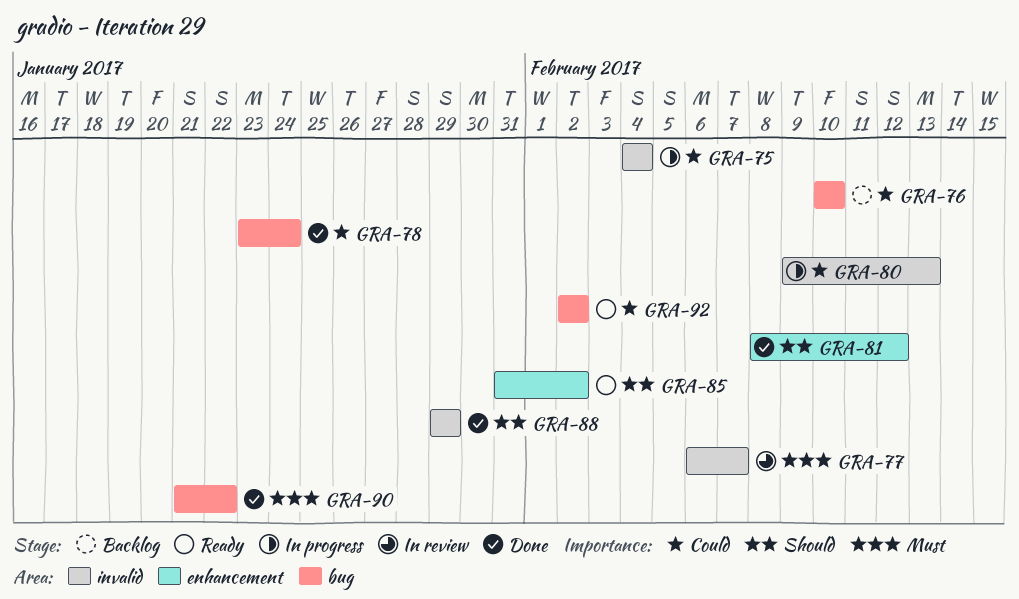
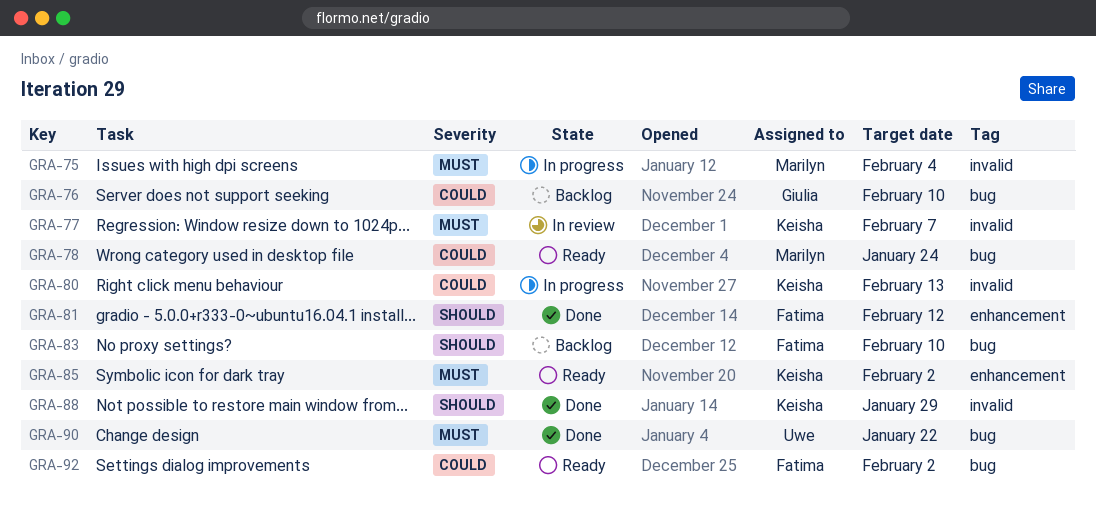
GRA-75, priority: Could -> Must
GRA-78, status: Done -> Ready
GRA-83: none -> present
GRA-85, priority: Should -> Must

